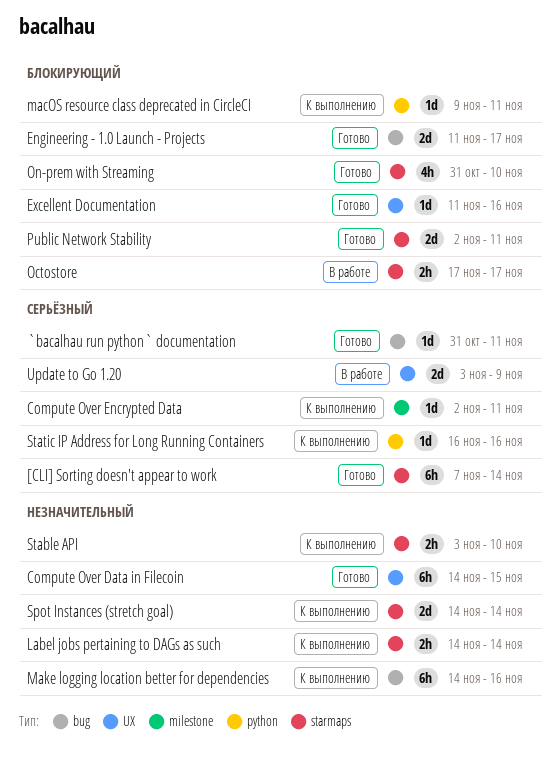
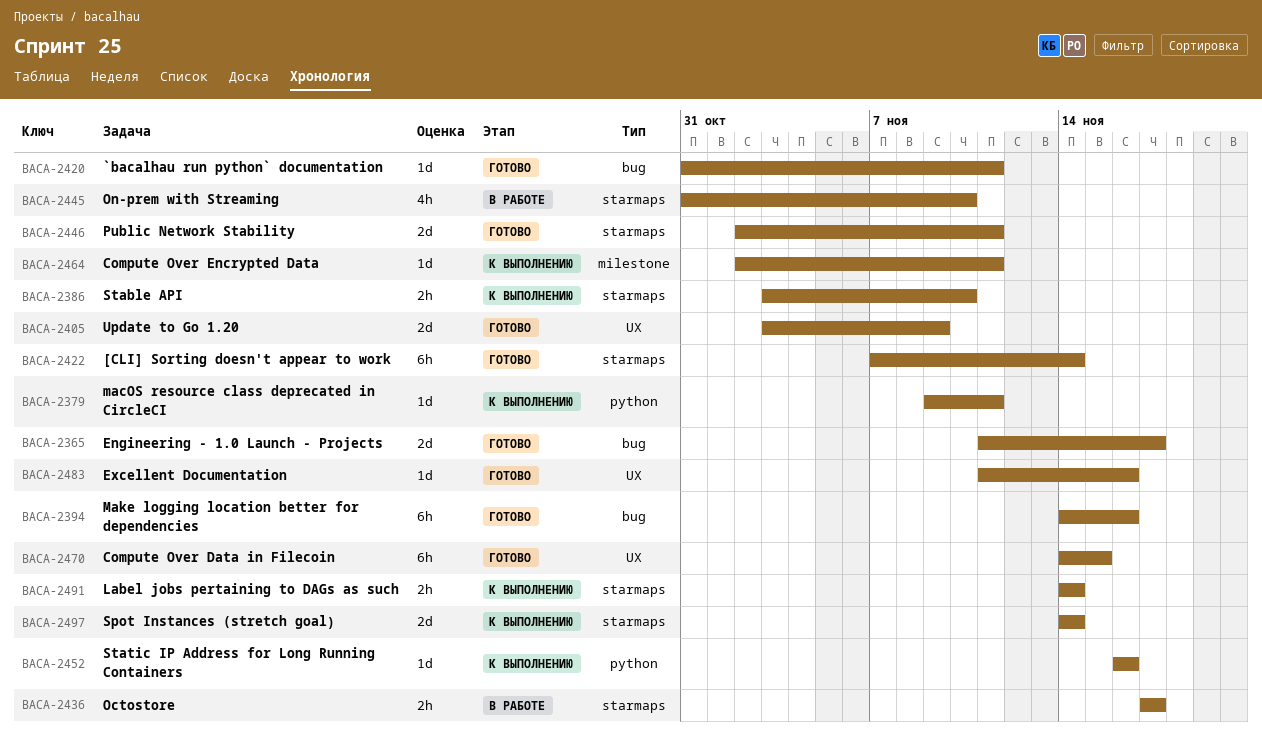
Make logging location better for dependencies, status: К выполнению -> Готово
On-prem with Streaming, status: Готово -> В работе
Update to Go 1.20, status: В работе -> Готово

